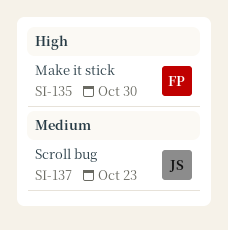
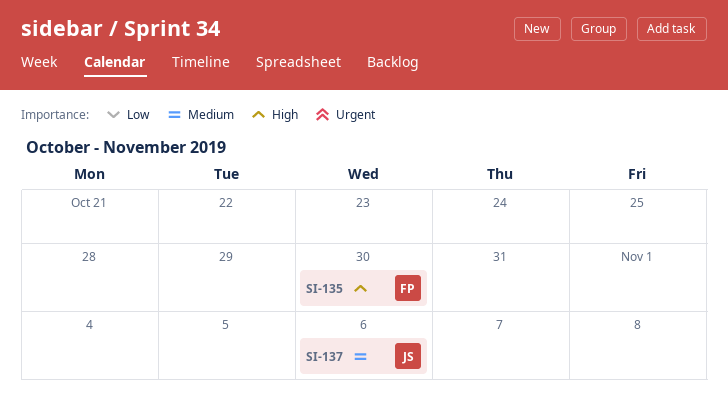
SI-137, due: Oct 23 -> Nov 6

